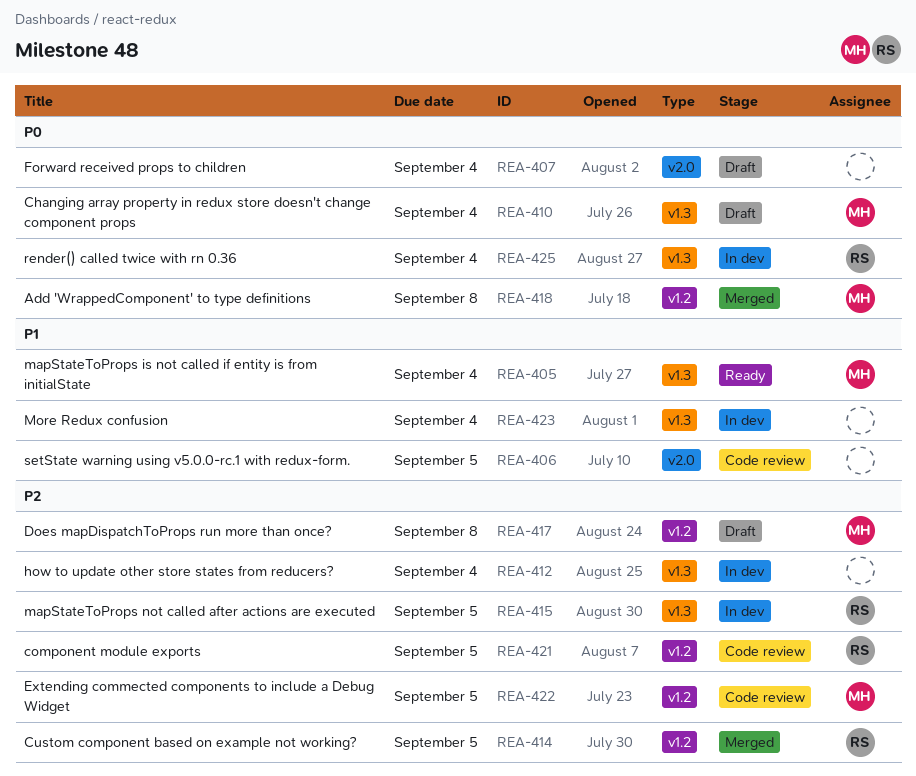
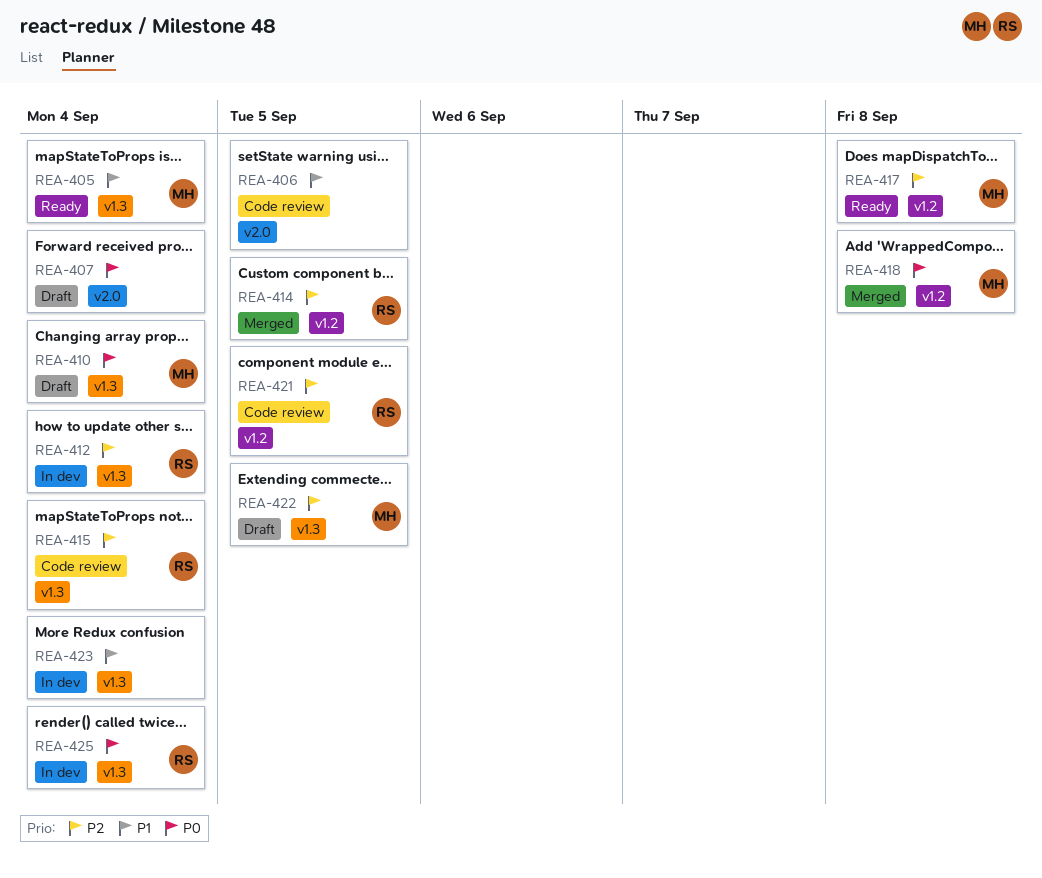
REA-412, owner: none -> RS
REA-415, status: In dev -> Code review
REA-415, due: Sep 5 -> Sep 4
REA-417, status: Draft -> Ready
REA-422, status: Code review -> Draft
REA-422, label: v1.2 -> v1.3

